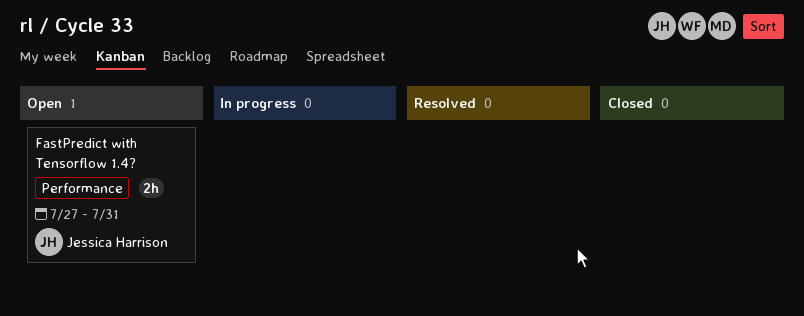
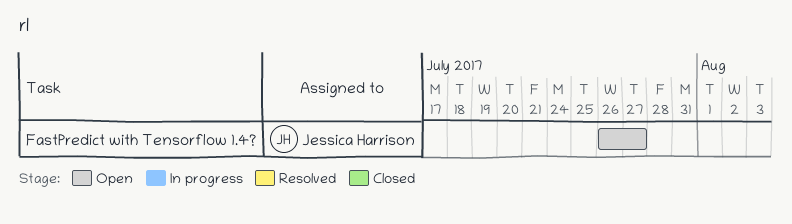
FastPredict with Tensorflow 1.4?, start: Jul 27 -> Jul 26
FastPredict with Tensorflow 1.4?, due: Jul 31 -> Jul 27

